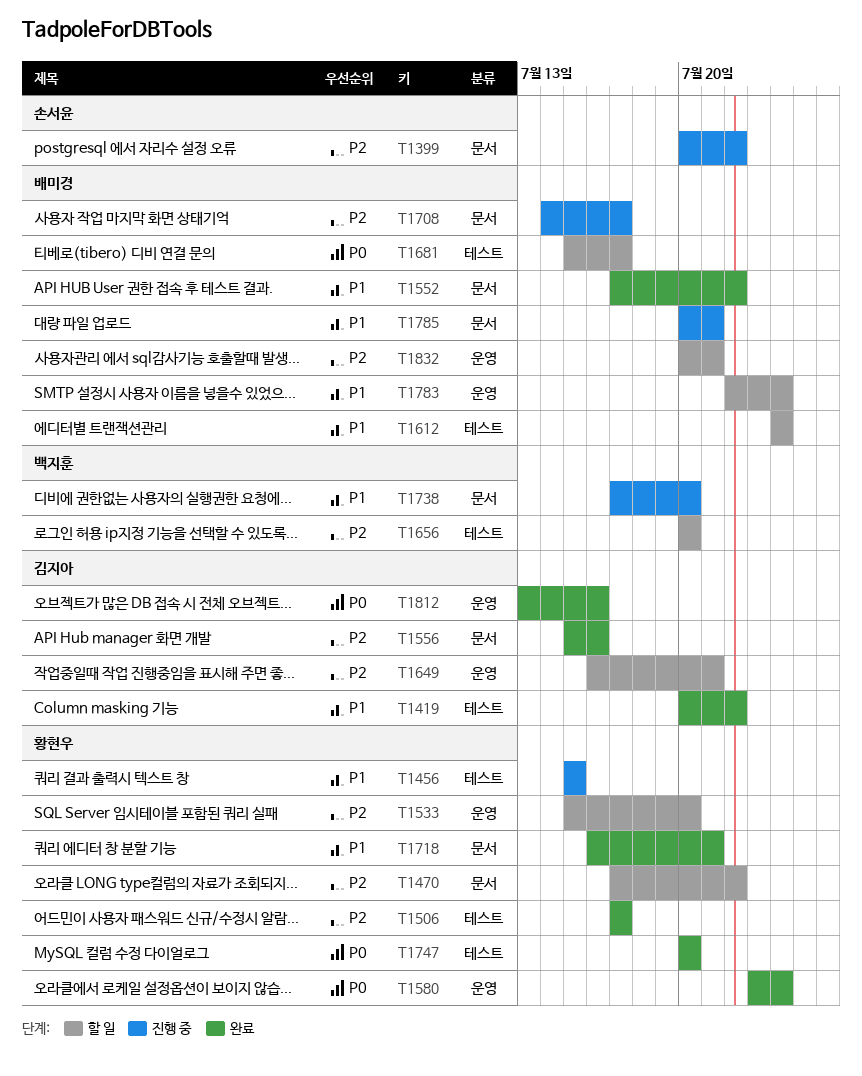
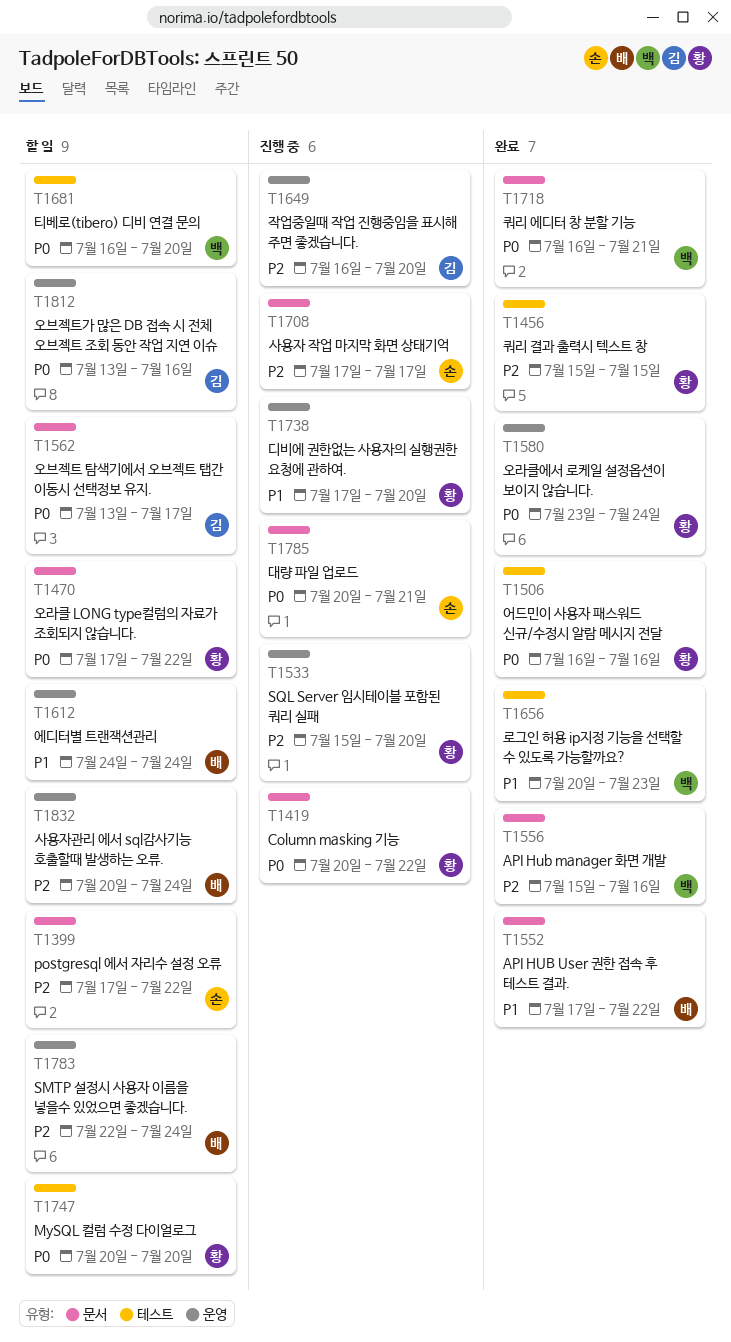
T1399, status: 진행 중 -> 할 일
T1399, start: Jul 20 -> Jul 17
T1419, status: 완료 -> 진행 중
T1419, owner: 김지아 -> 황현우
T1419, priority: P1 -> P0
T1419, label: 테스트 -> 문서
T1456, status: 진행 중 -> 완료
T1456, priority: P1 -> P2
T1470, priority: P2 -> P0
T1506, priority: P2 -> P0
T1506, start: Jul 17 -> Jul 16
T1506, due: Jul 17 -> Jul 16
T1533, status: 할 일 -> 진행 중
T1556, owner: 김지아 -> 백지훈
T1562: none -> present
T1612, label: 테스트 -> 운영
T1649, status: 할 일 -> 진행 중
T1649, due: Jul 21 -> Jul 20
T1656, status: 할 일 -> 완료
T1656, priority: P2 -> P1
T1656, due: Jul 20 -> Jul 23
T1681, owner: 배미경 -> 백지훈
T1681, start: Jul 15 -> Jul 16
T1681, due: Jul 17 -> Jul 20
T1708, owner: 배미경 -> 손서윤
T1708, start: Jul 14 -> Jul 17
T1718, owner: 황현우 -> 백지훈
T1718, priority: P1 -> P0
T1738, owner: 백지훈 -> 황현우
T1738, label: 문서 -> 운영
T1747, status: 완료 -> 할 일
T1783, priority: P1 -> P2
T1785, owner: 배미경 -> 손서윤
T1785, priority: P1 -> P0
T1812, status: 완료 -> 할 일
T1832, due: Jul 21 -> Jul 24

